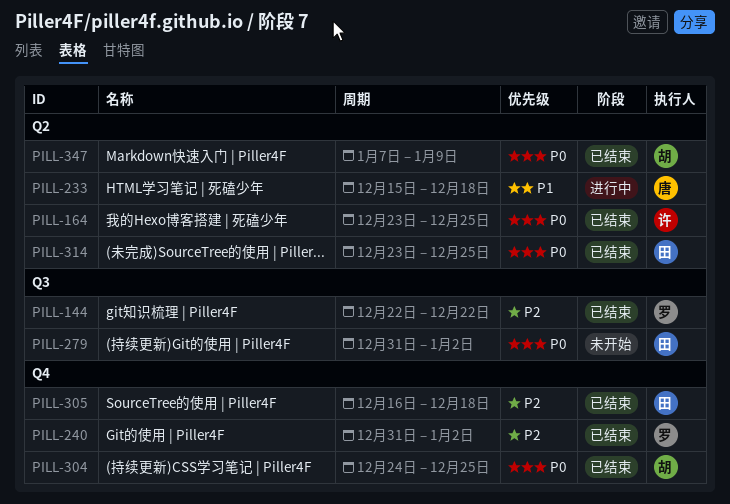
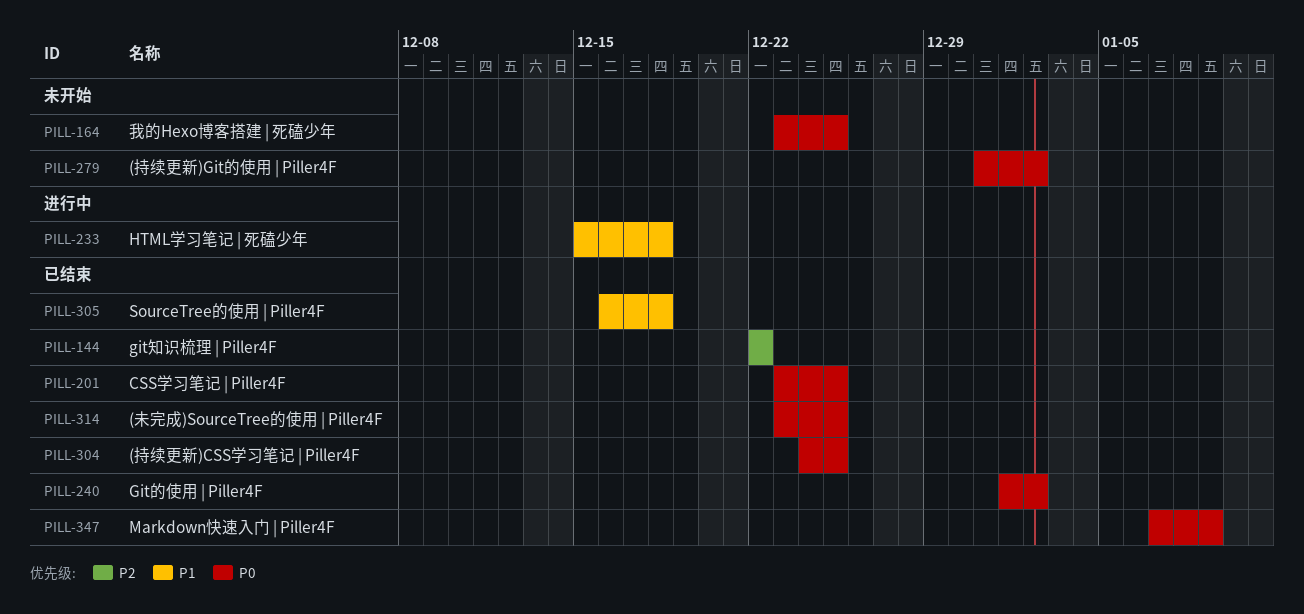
PILL-164, status: 已结束 -> 未开始
PILL-201: none -> present
PILL-240, priority: P2 -> P0
PILL-240, start: Dec 31 -> Jan 1
PILL-305, priority: P2 -> P1

